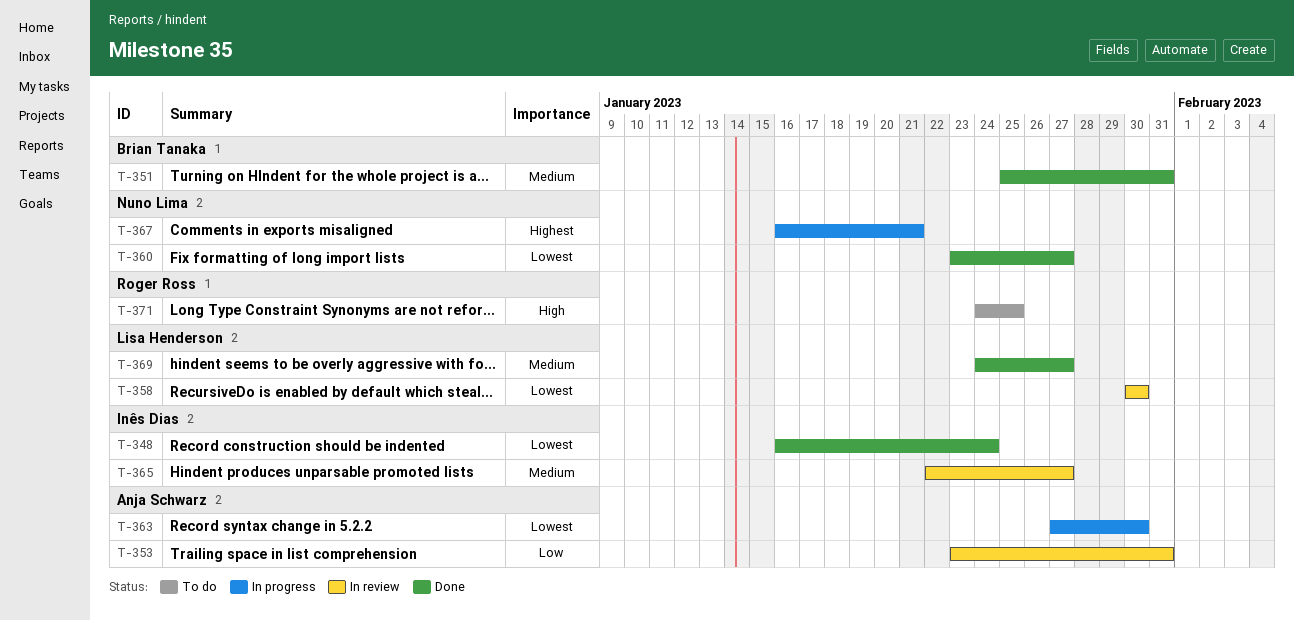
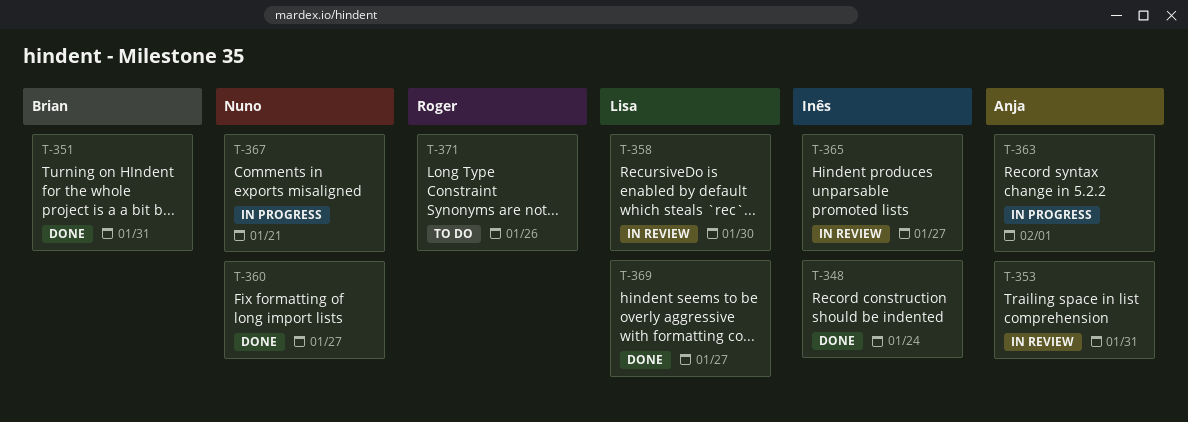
T-363, due: Jan 30 -> Feb 1
T-371, due: Jan 25 -> Jan 26

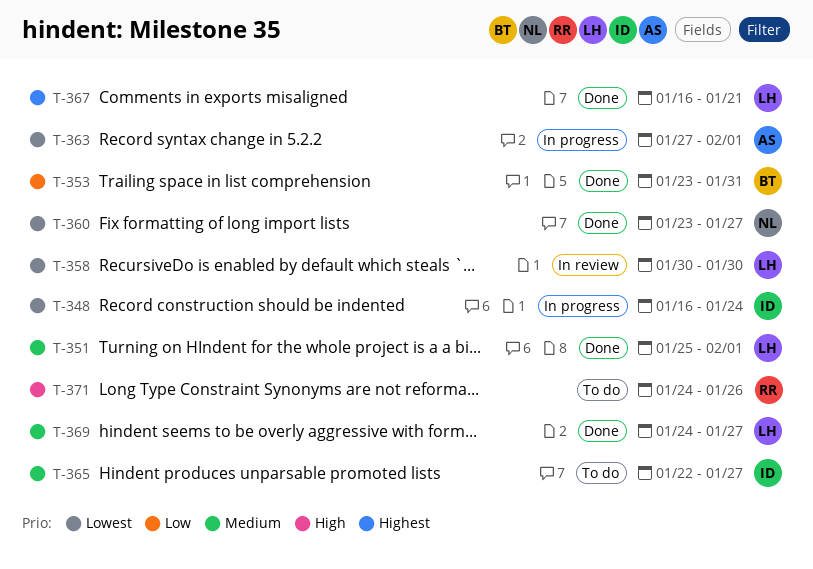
T-348, status: Done -> In progress
T-351, owner: Brian -> Lisa
T-351, due: Jan 31 -> Feb 1
T-353, status: In review -> Done
T-353, owner: Anja -> Brian
T-365, status: In review -> To do
T-367, status: In progress -> Done
T-367, owner: Nuno -> Lisa

